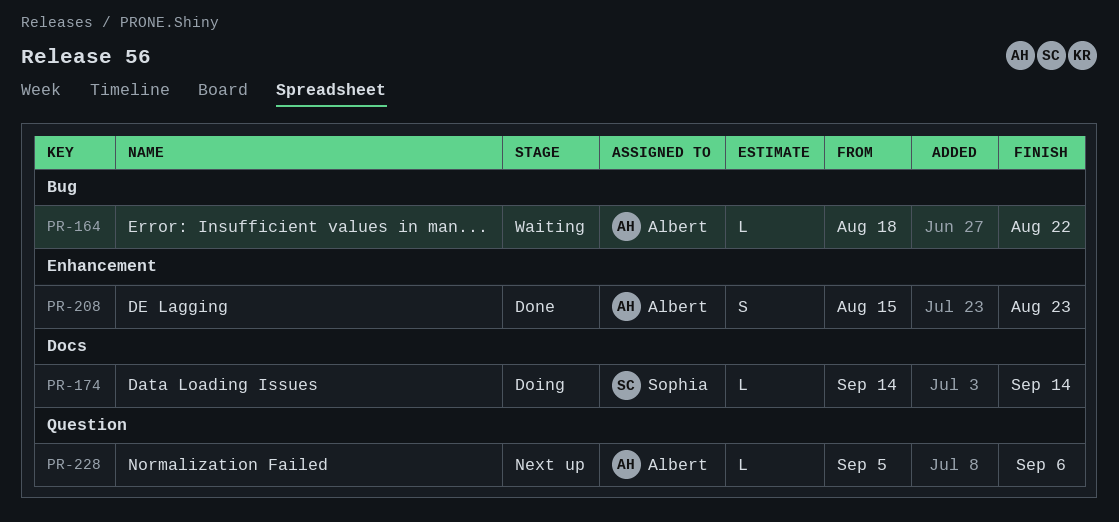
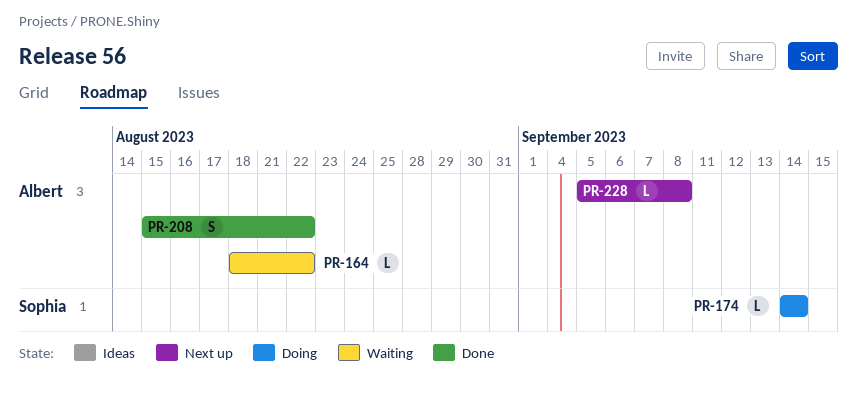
PR-208, due: Aug 23 -> Aug 22
PR-228, due: Sep 6 -> Sep 8

